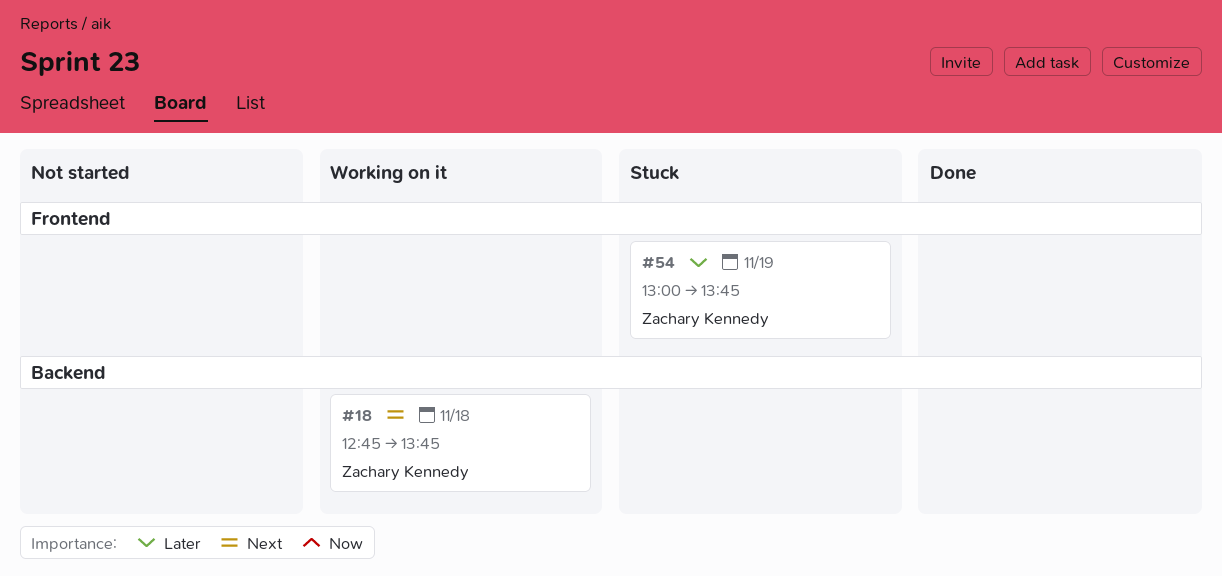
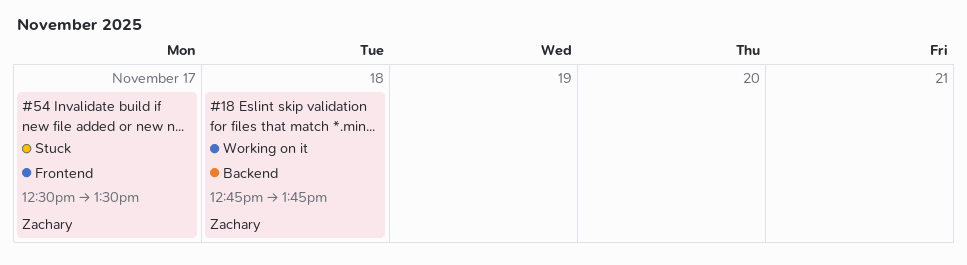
#54, day: Nov 19 -> Nov 17
#54, begins: 13:00 -> 12:30
#54, ends: 13:45 -> 13:30

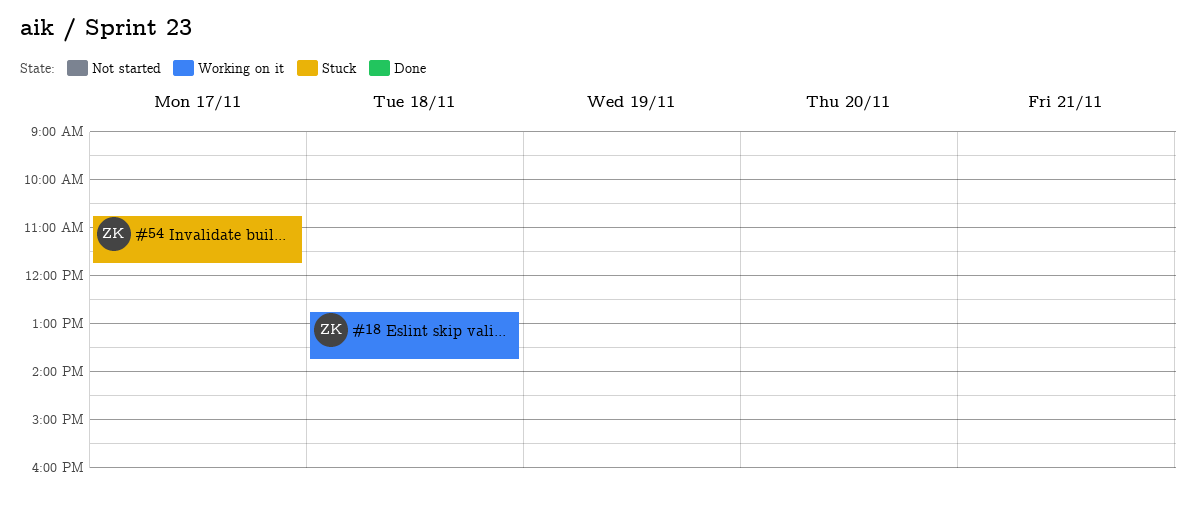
#54, begins: 12:30 -> 10:45
#54, ends: 13:30 -> 11:45

